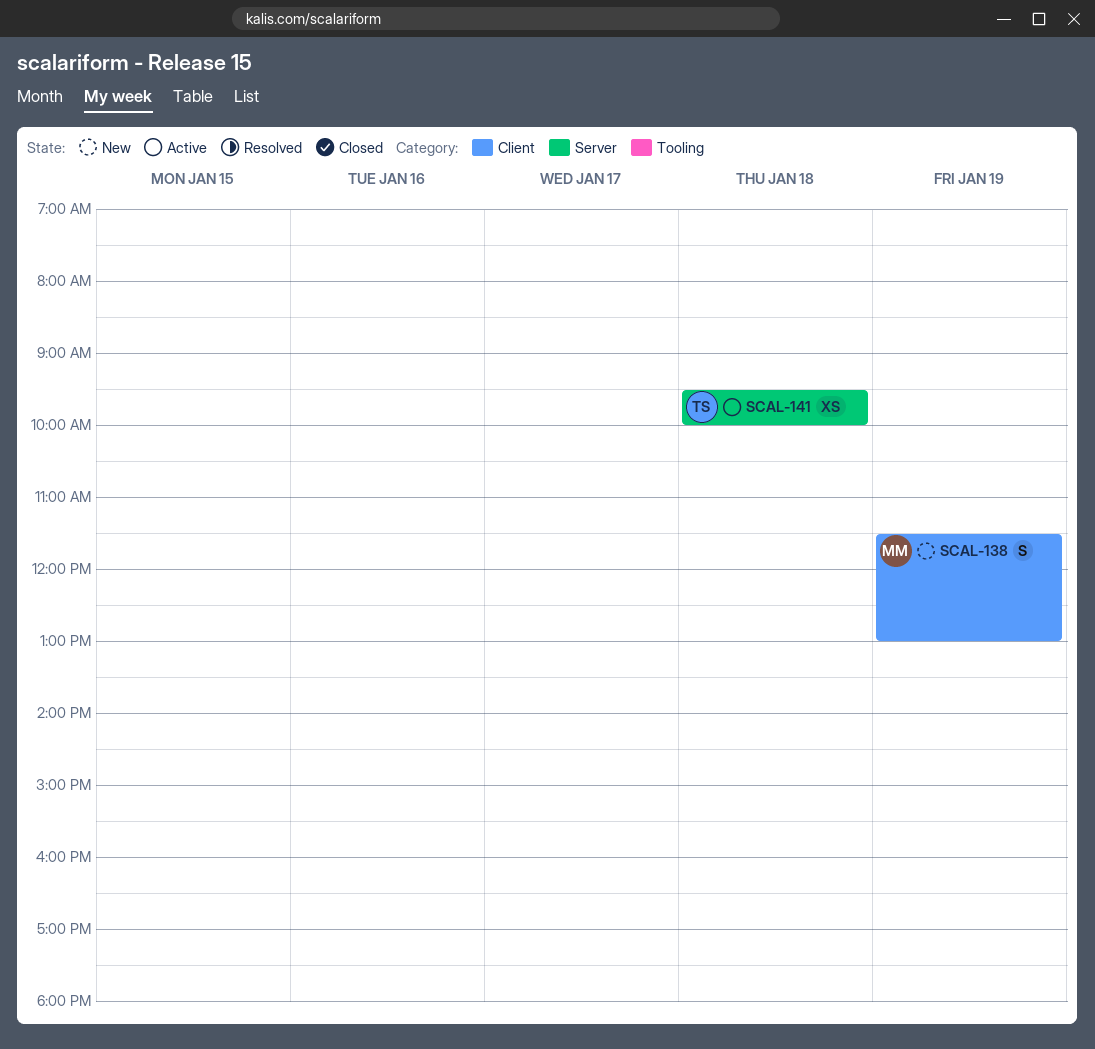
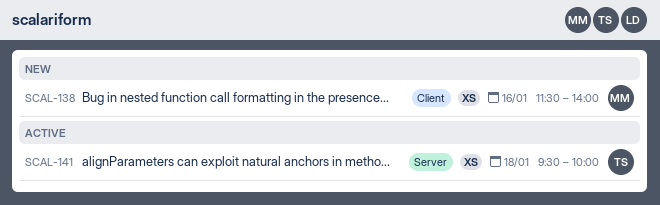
SCAL-138, estimate: S -> XS
SCAL-138, day: Jan 19 -> Jan 16
SCAL-138, ends: 13:00 -> 14:00

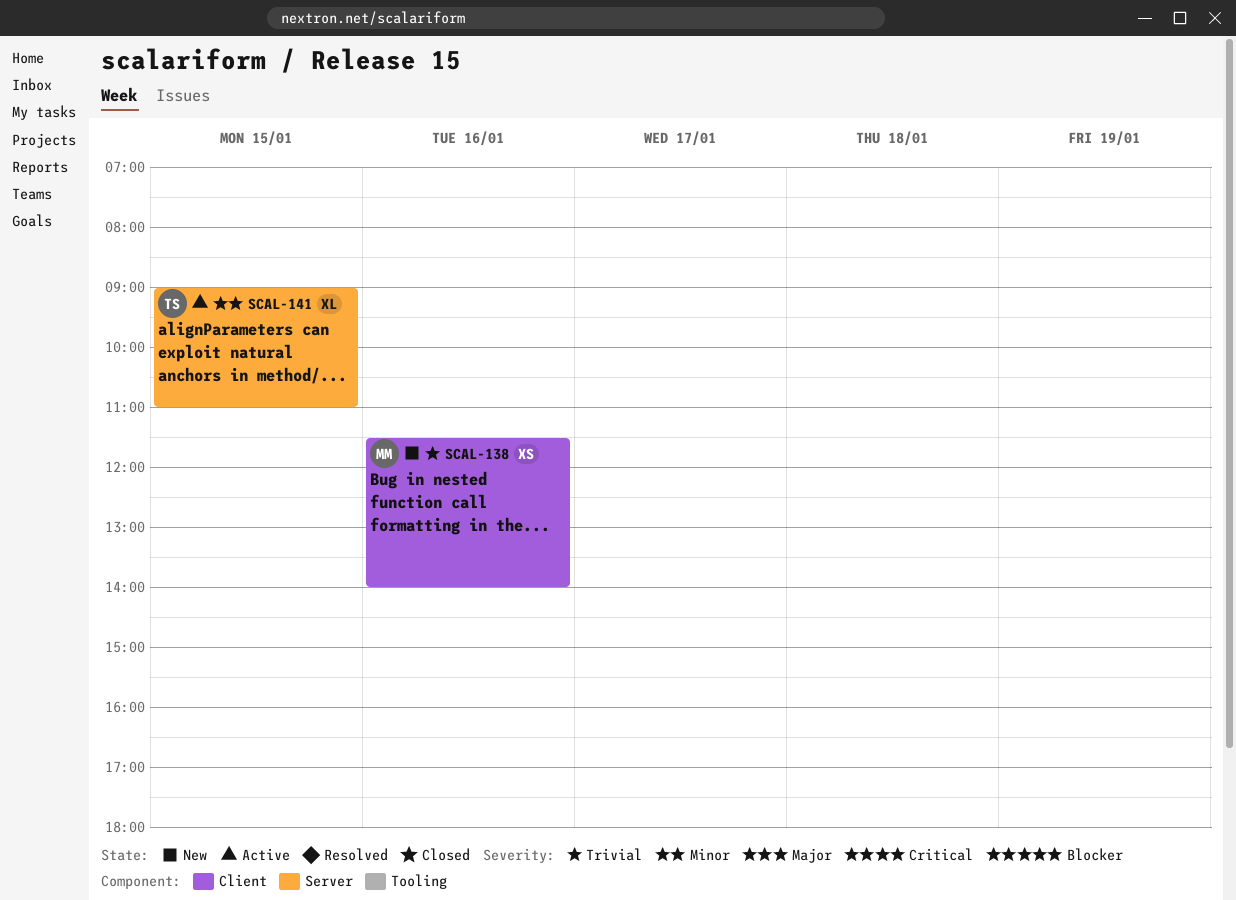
SCAL-141, estimate: XS -> XL
SCAL-141, day: Jan 18 -> Jan 15
SCAL-141, begins: 09:30 -> 09:00
SCAL-141, ends: 10:00 -> 11:00

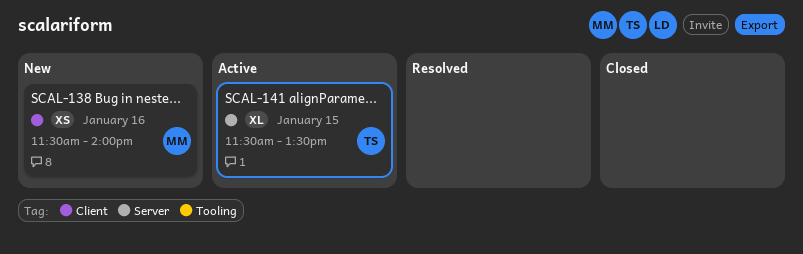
SCAL-141, begins: 09:00 -> 11:30
SCAL-141, ends: 11:00 -> 13:30

